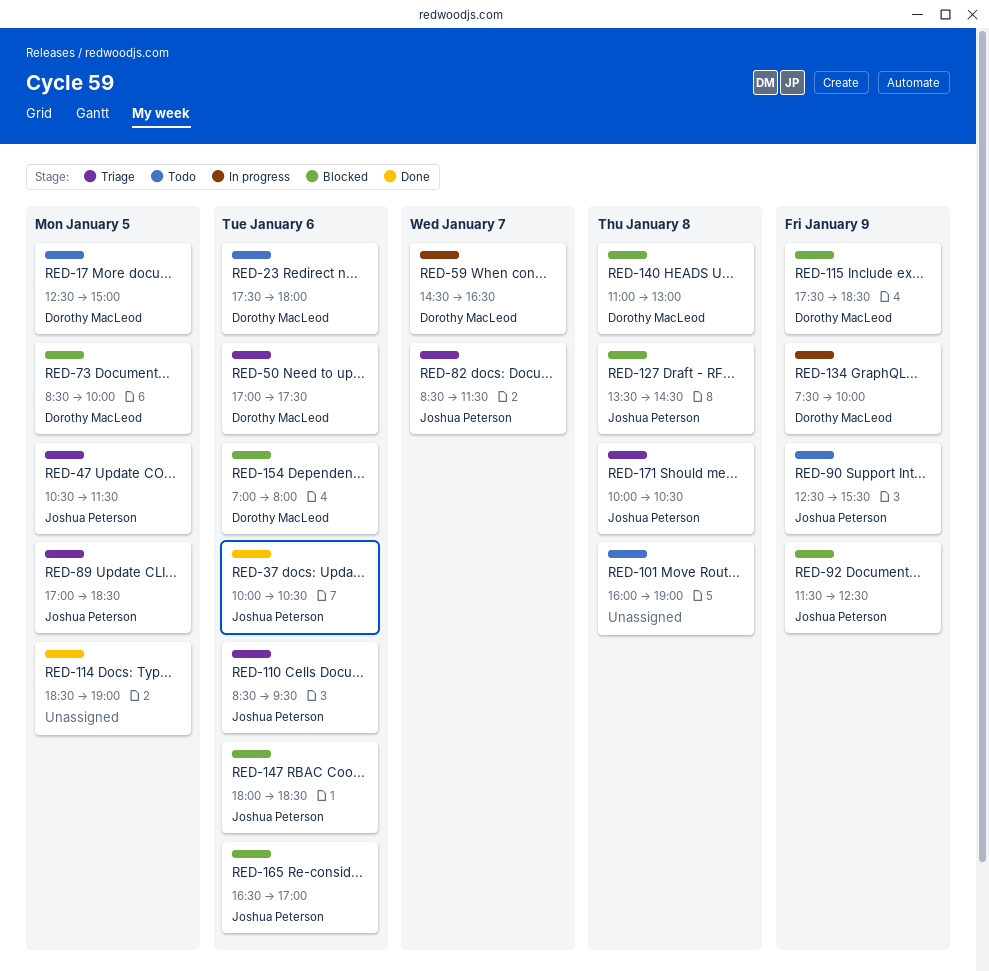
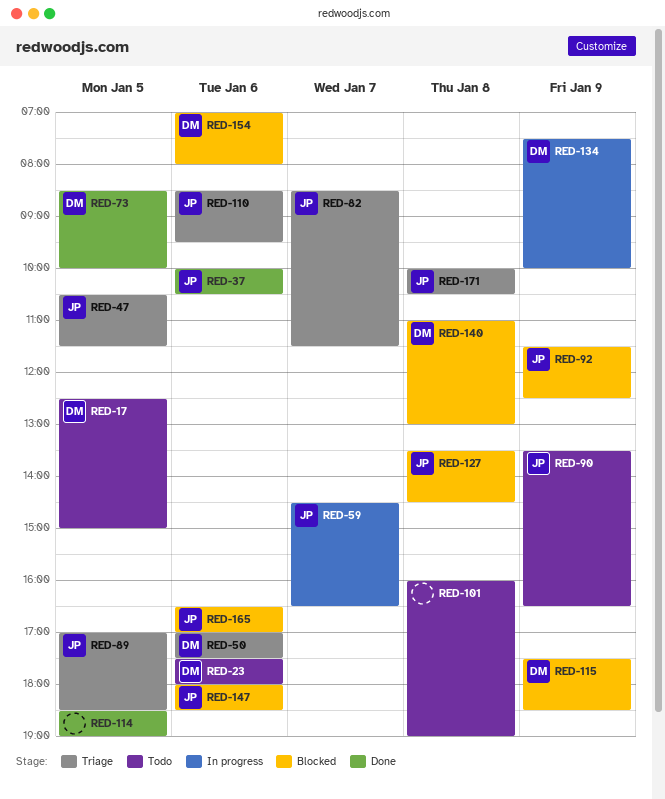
RED-59, owner: Dorothy MacLeod -> Joshua Peterson
RED-73, status: Blocked -> Done
RED-90, begins: 12:30 -> 13:30
RED-90, ends: 15:30 -> 16:30

